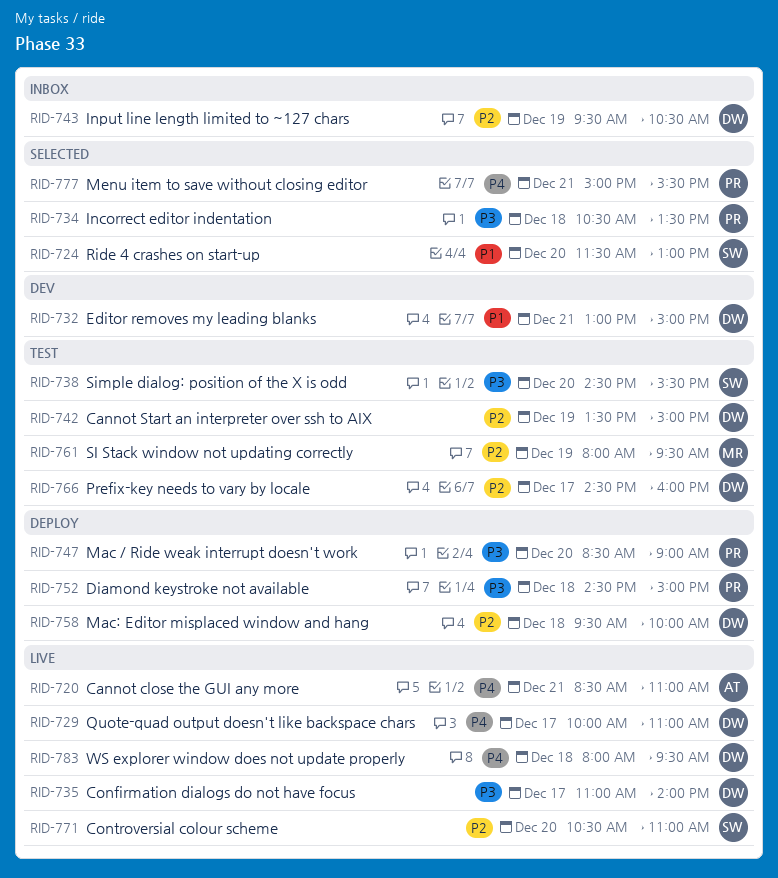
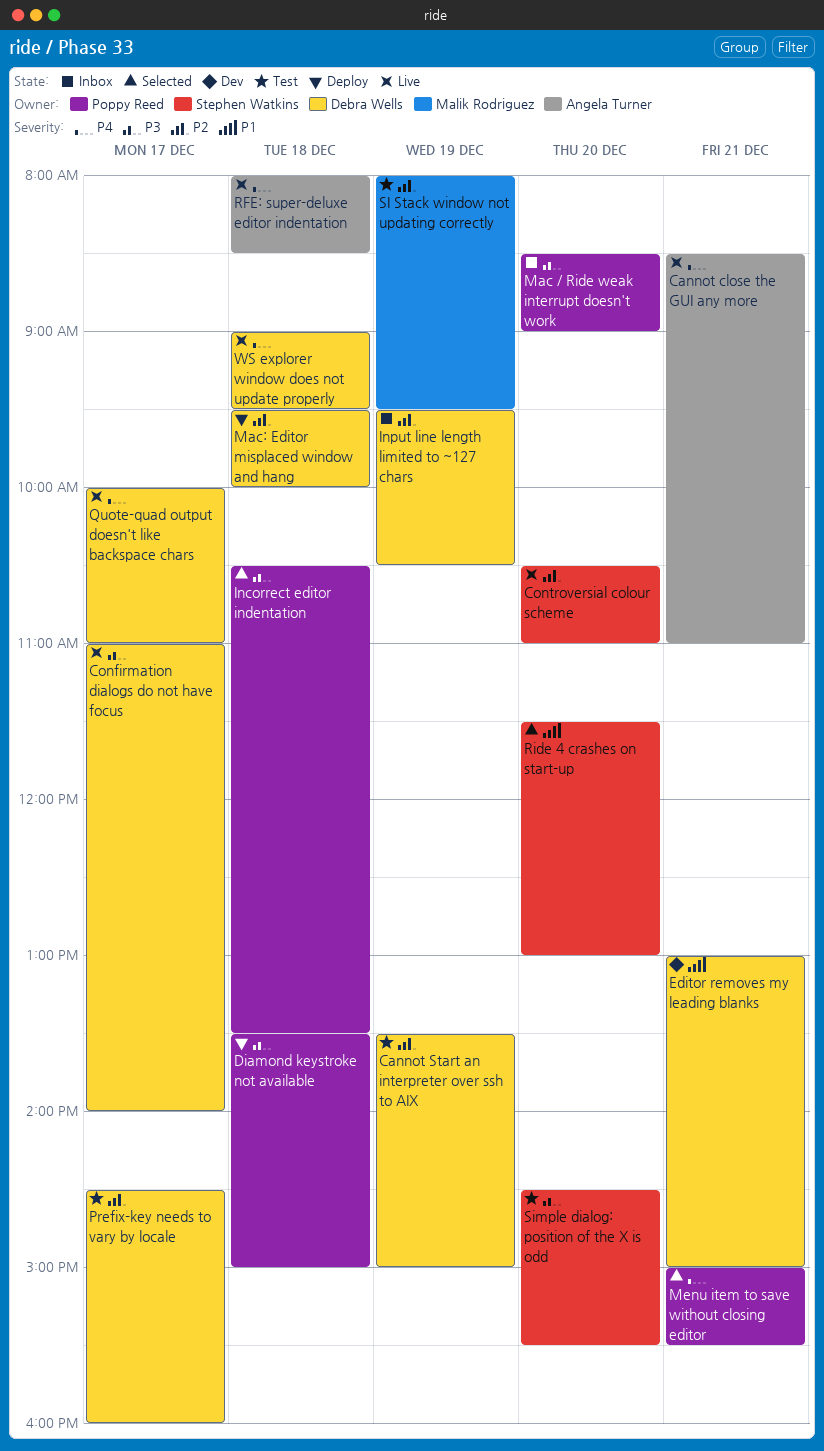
Diamond keystroke not available, begins: 14:30 -> 13:30
Mac / Ride weak interrupt doesn't work, status: Deploy -> Inbox
RFE: super-deluxe editor indentation: none -> present
WS explorer window does not update properly, begins: 08:00 -> 09:00

